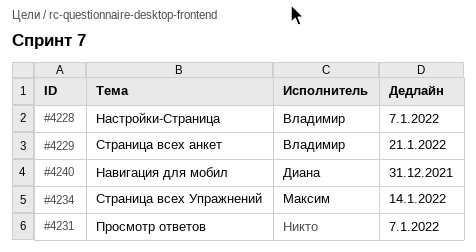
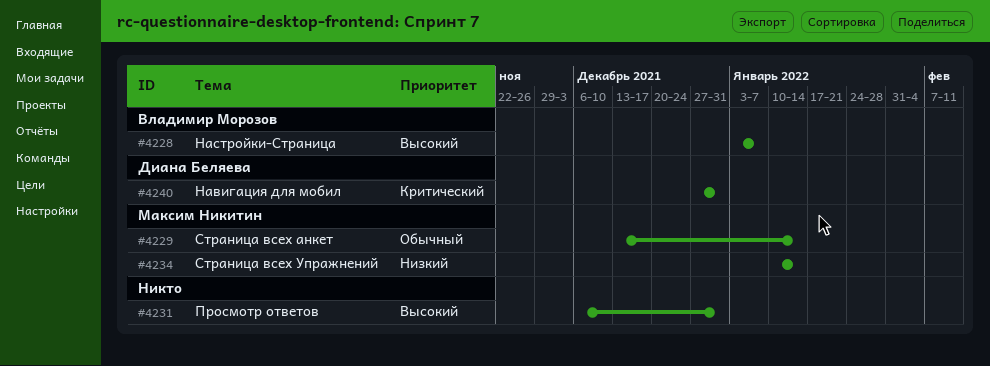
#4229, owner: Владимир Морозов -> Максим Никитин
#4229, due: Jan 21 -> Jan 14
#4231, due: Jan 7 -> Dec 31

